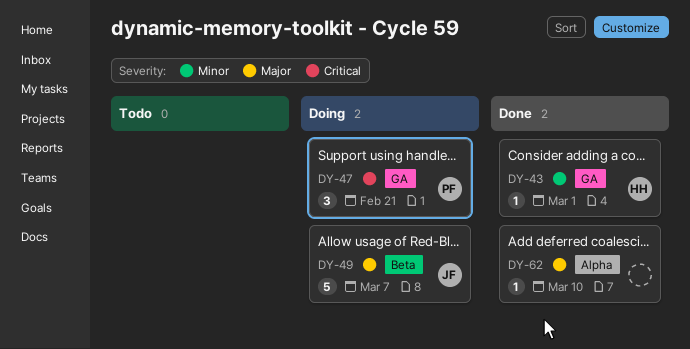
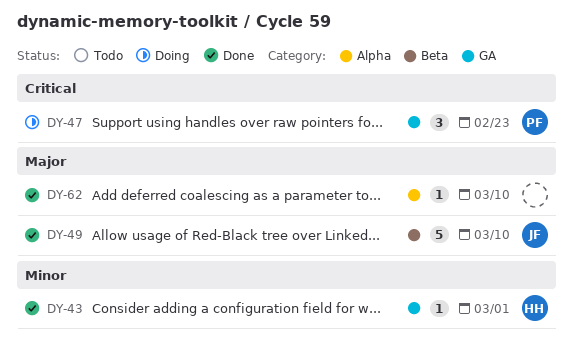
DY-47, due: Feb 21 -> Feb 23
DY-49, status: Doing -> Done
DY-49, due: Mar 7 -> Mar 10

